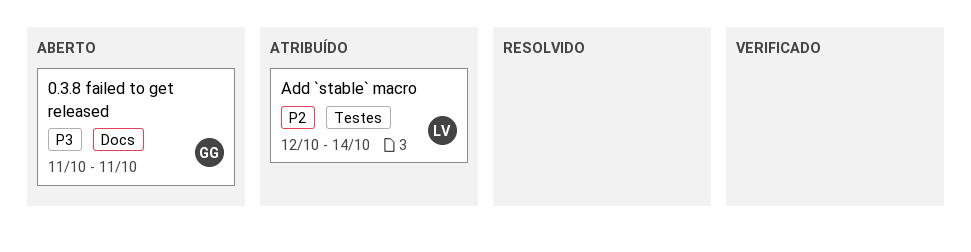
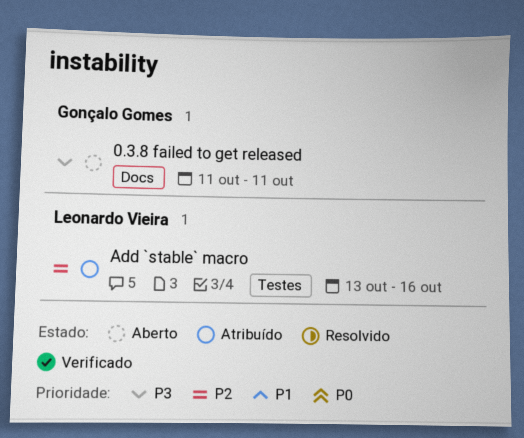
Add `stable` macro, start: Oct 12 -> Oct 13
Add `stable` macro, due: Oct 14 -> Oct 16

